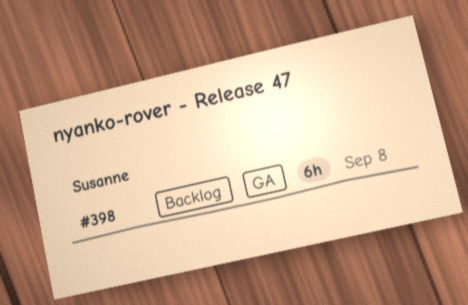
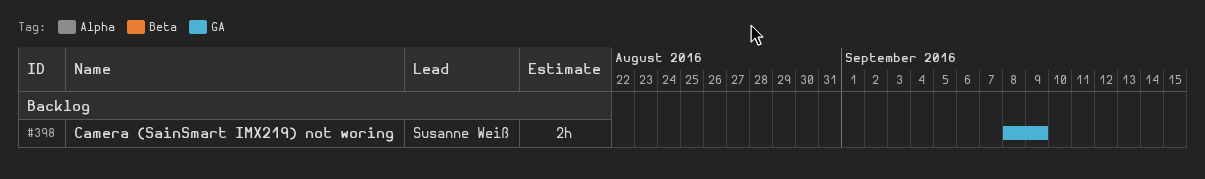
#398, estimate: 6h -> 2h
#398, due: Sep 8 -> Sep 9

